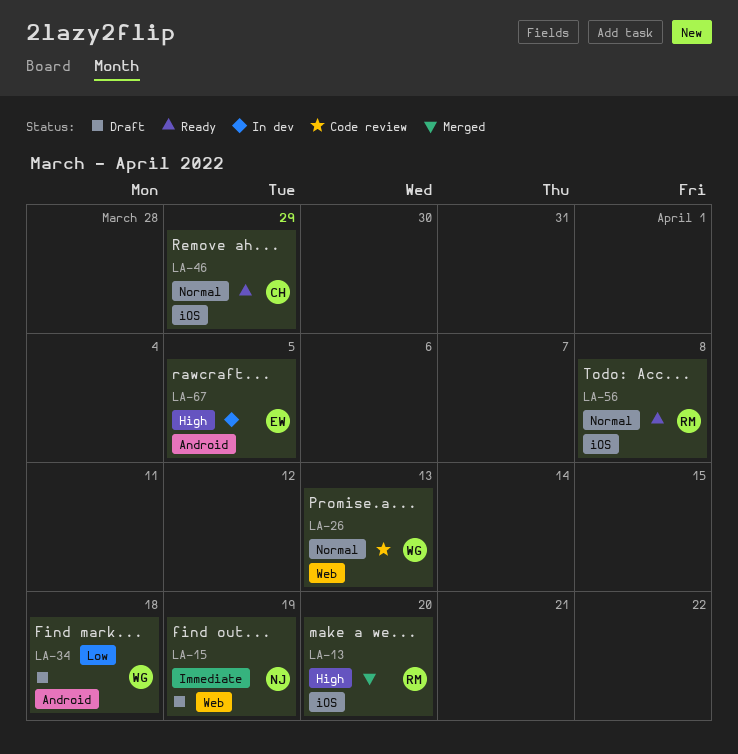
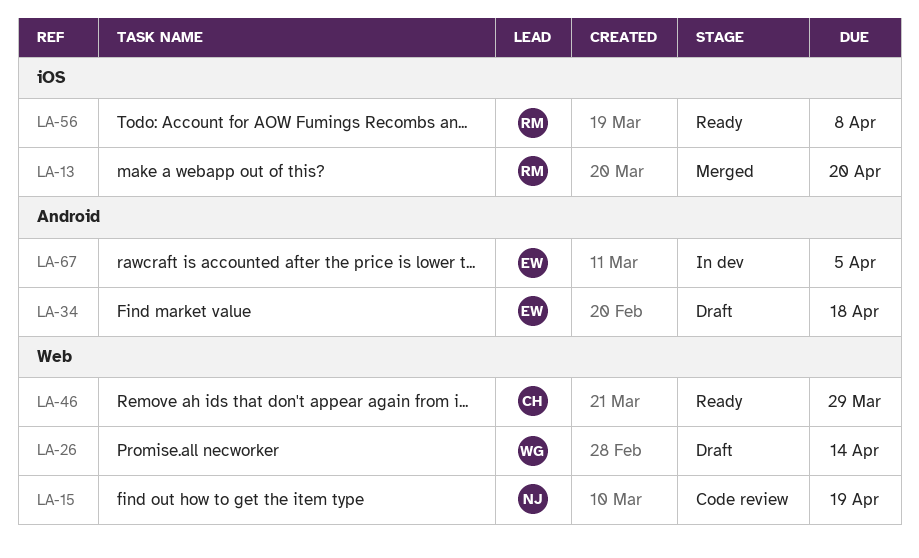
LA-15, status: Draft -> Code review
LA-26, status: Code review -> Draft
LA-26, due: Apr 13 -> Apr 14
LA-34, owner: WG -> EW
LA-46, label: iOS -> Web

